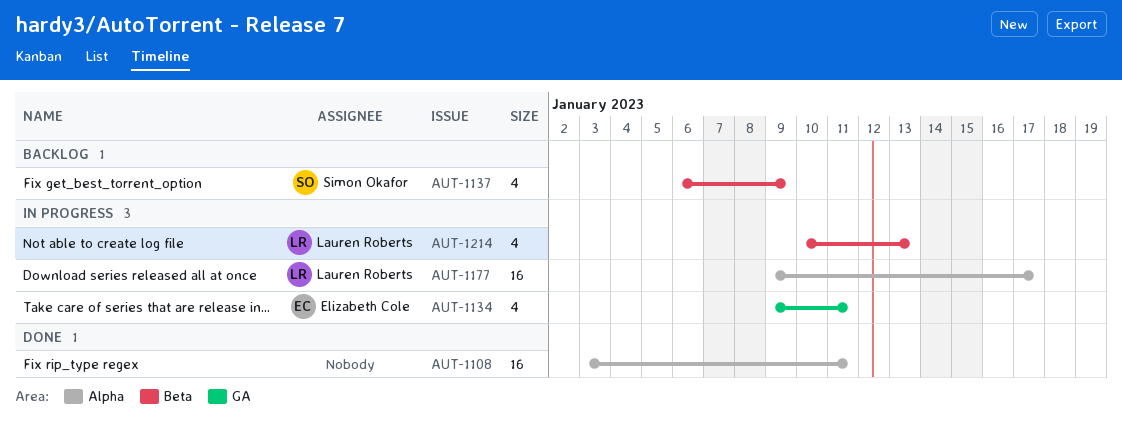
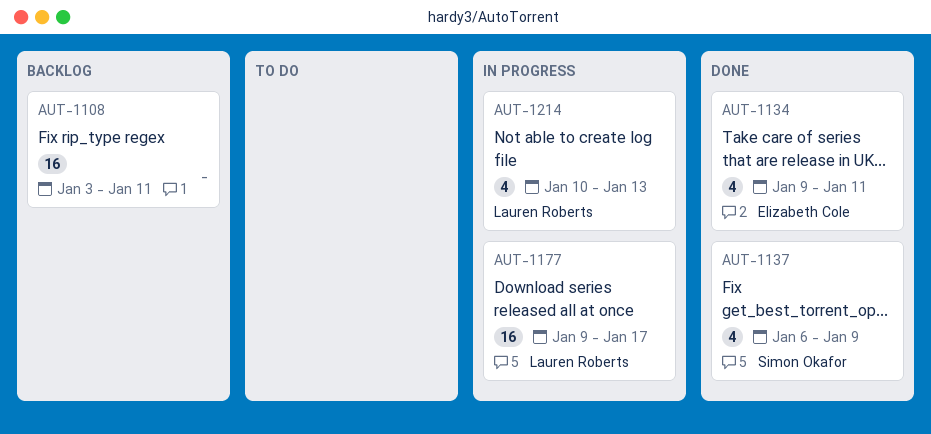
AUT-1108, status: Done -> Backlog
AUT-1134, status: In progress -> Done
AUT-1137, status: Backlog -> Done

